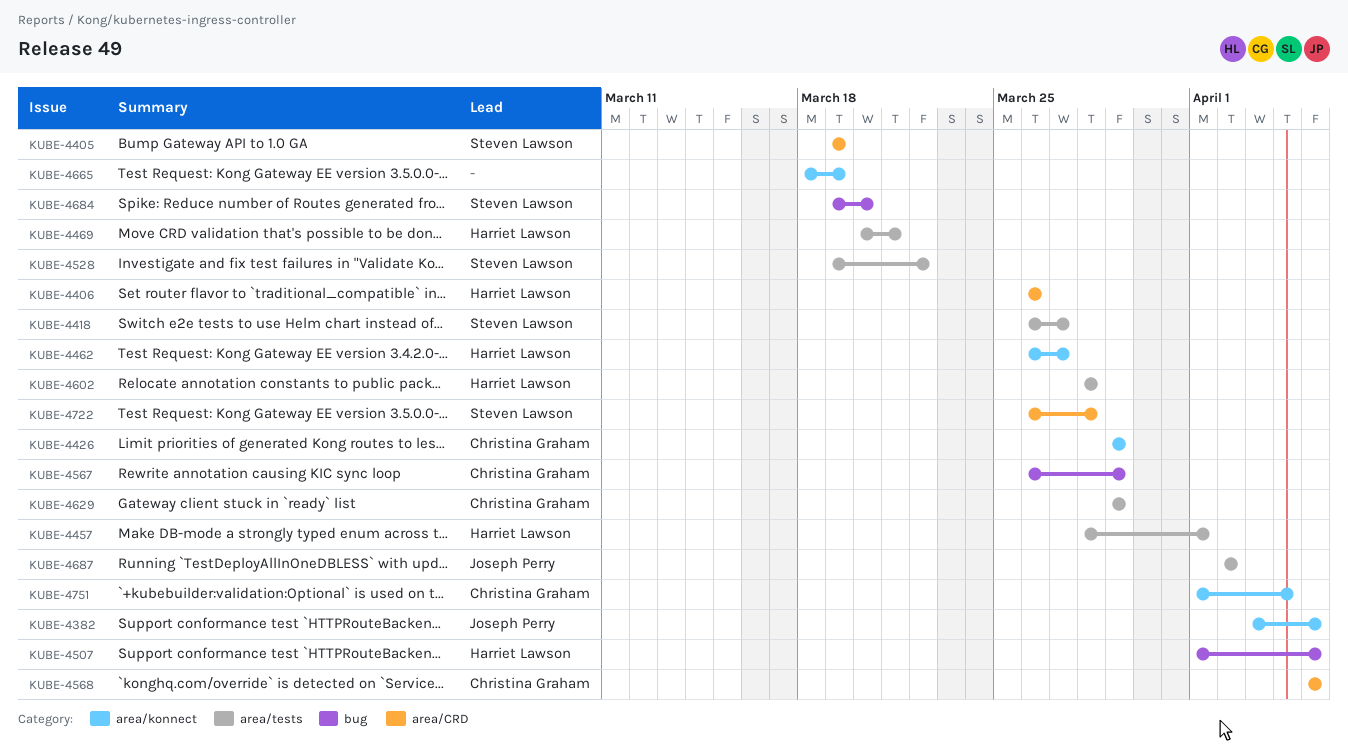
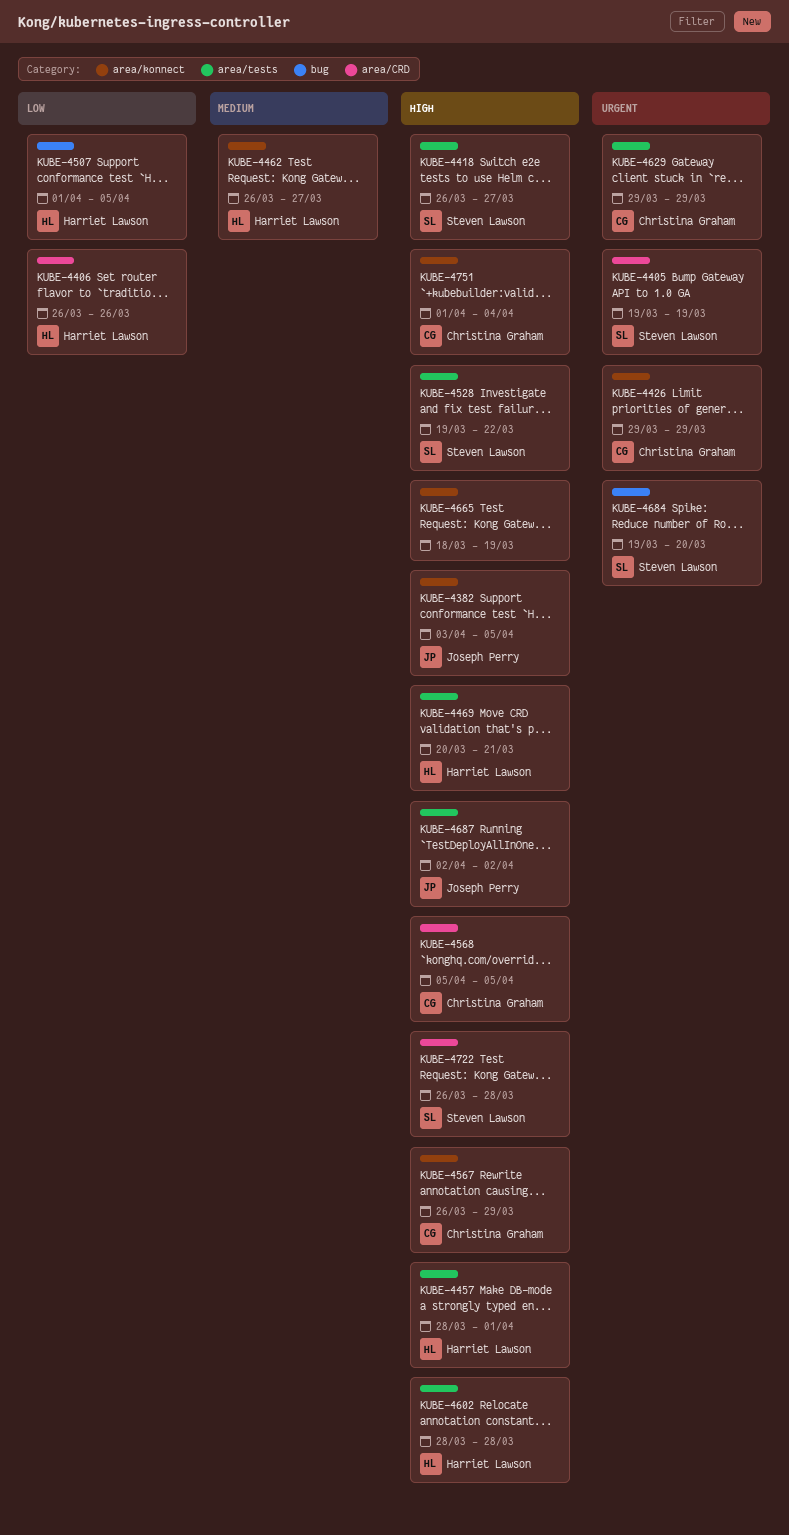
KUBE-4567, label: bug -> area/konnect

